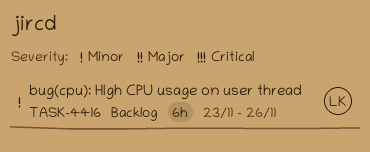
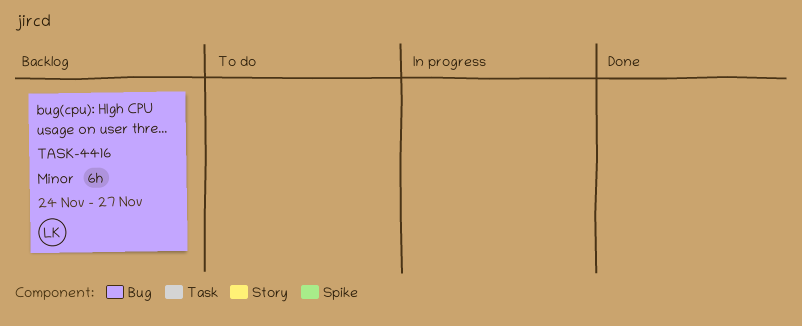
TASK-4416, start: Nov 23 -> Nov 24
TASK-4416, due: Nov 26 -> Nov 27

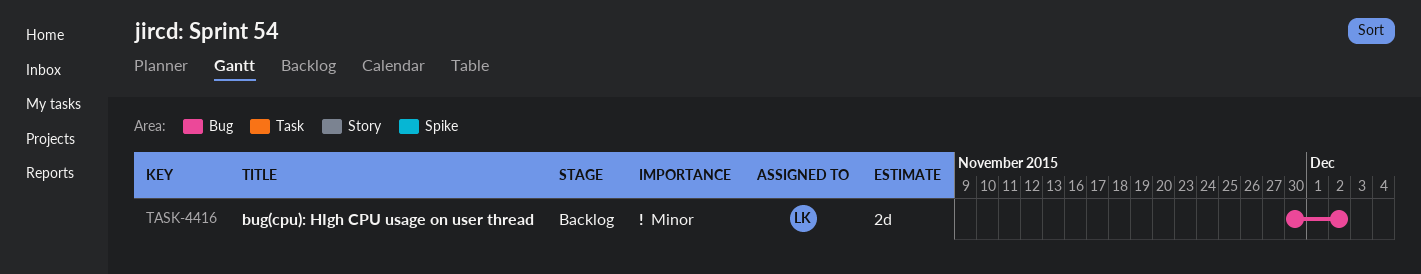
TASK-4416, estimate: 6h -> 2d
TASK-4416, start: Nov 24 -> Nov 30
TASK-4416, due: Nov 27 -> Dec 2

